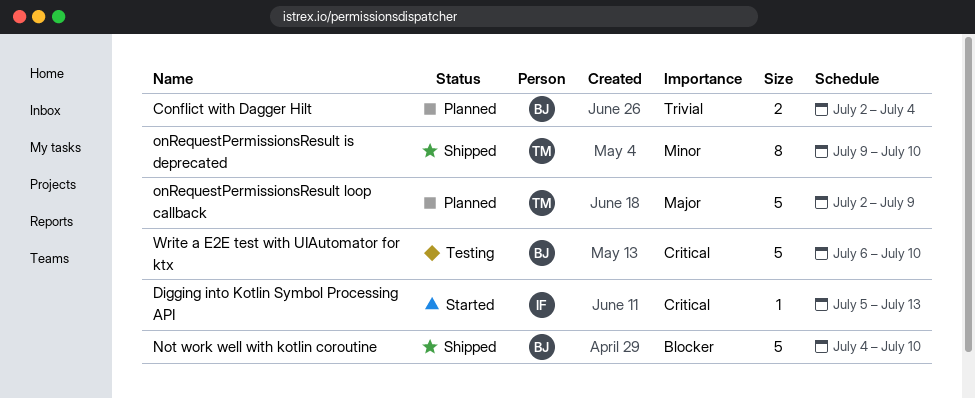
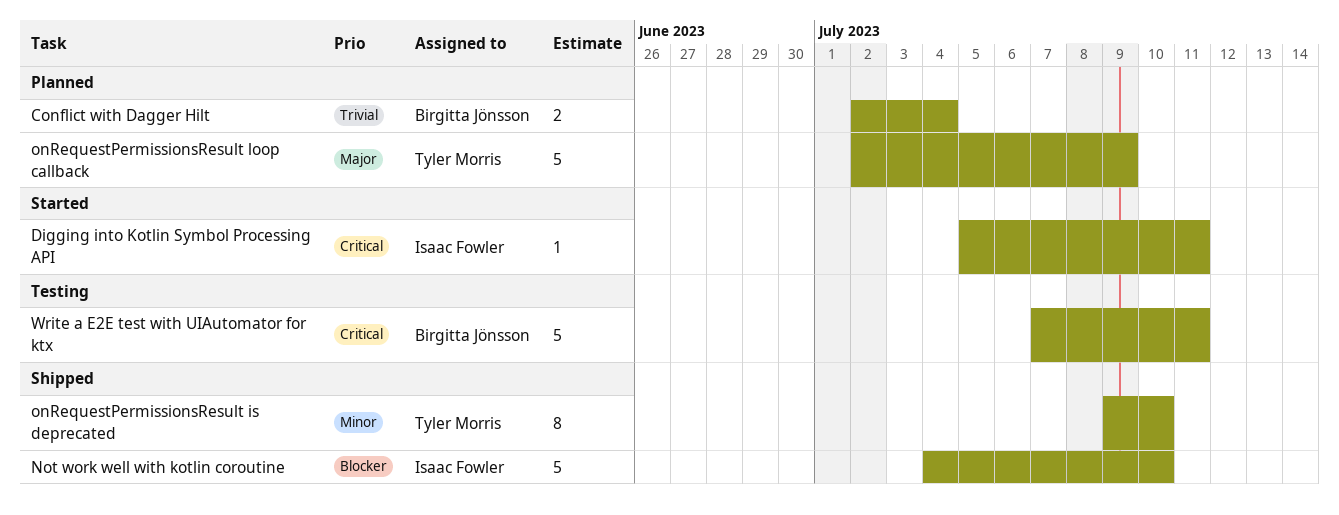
Digging into Kotlin Symbol Processing API, due: Jul 13 -> Jul 11
Not work well with kotlin coroutine, owner: Birgitta Jönsson -> Isaac Fowler
Write a E2E test with UIAutomator for ktx, start: Jul 6 -> Jul 7
Write a E2E test with UIAutomator for ktx, due: Jul 10 -> Jul 11

